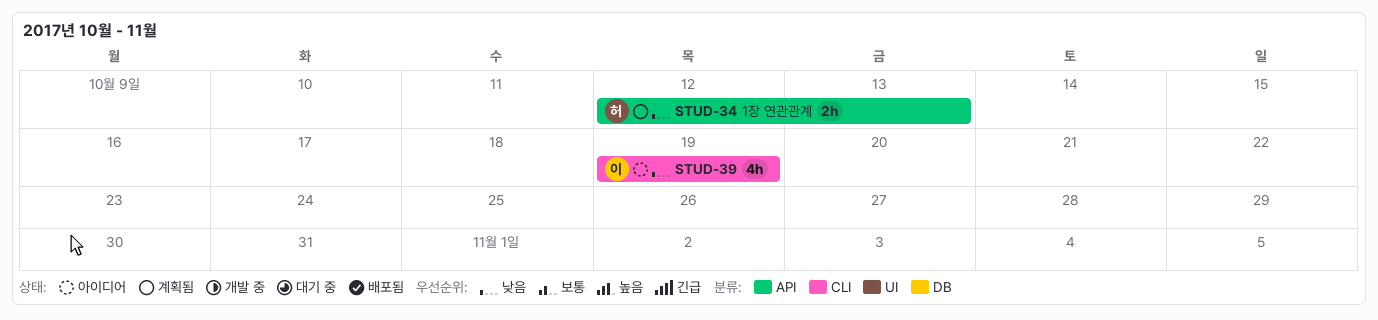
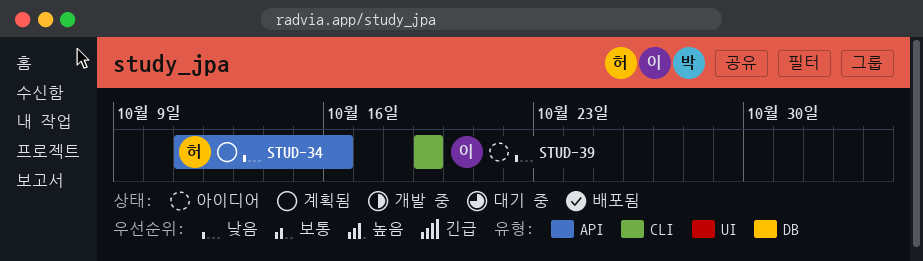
STUD-34, start: Oct 12 -> Oct 11
STUD-34, due: Oct 13 -> Oct 16

